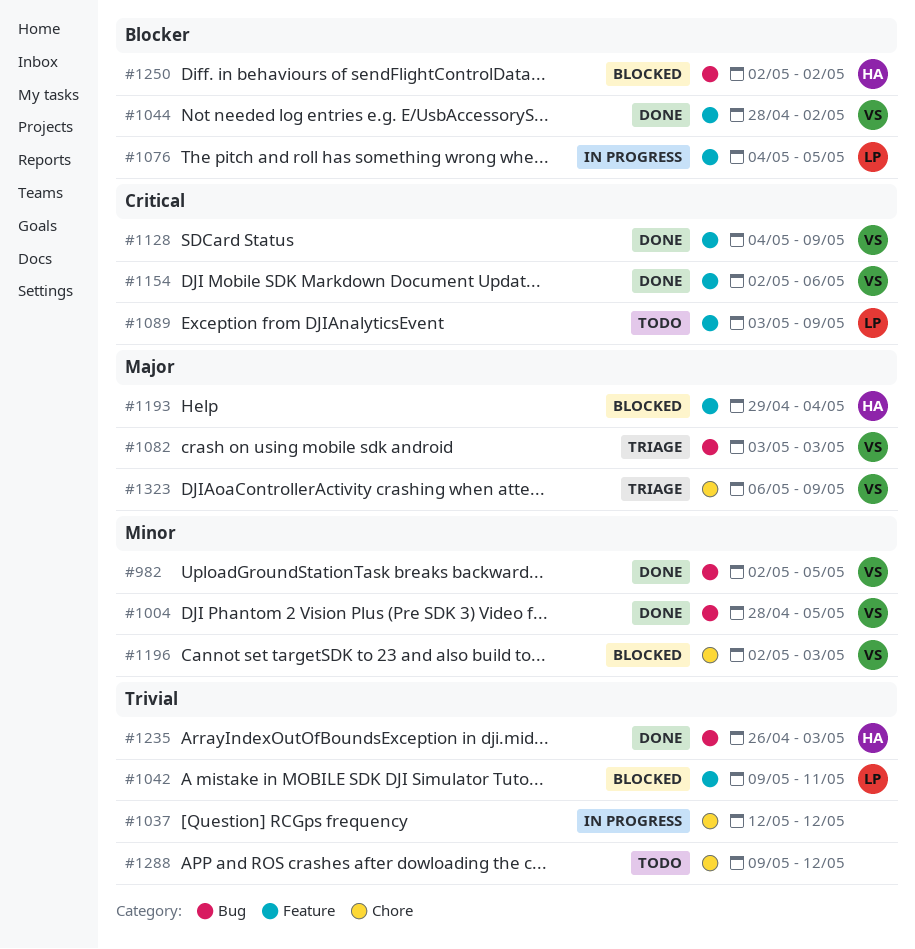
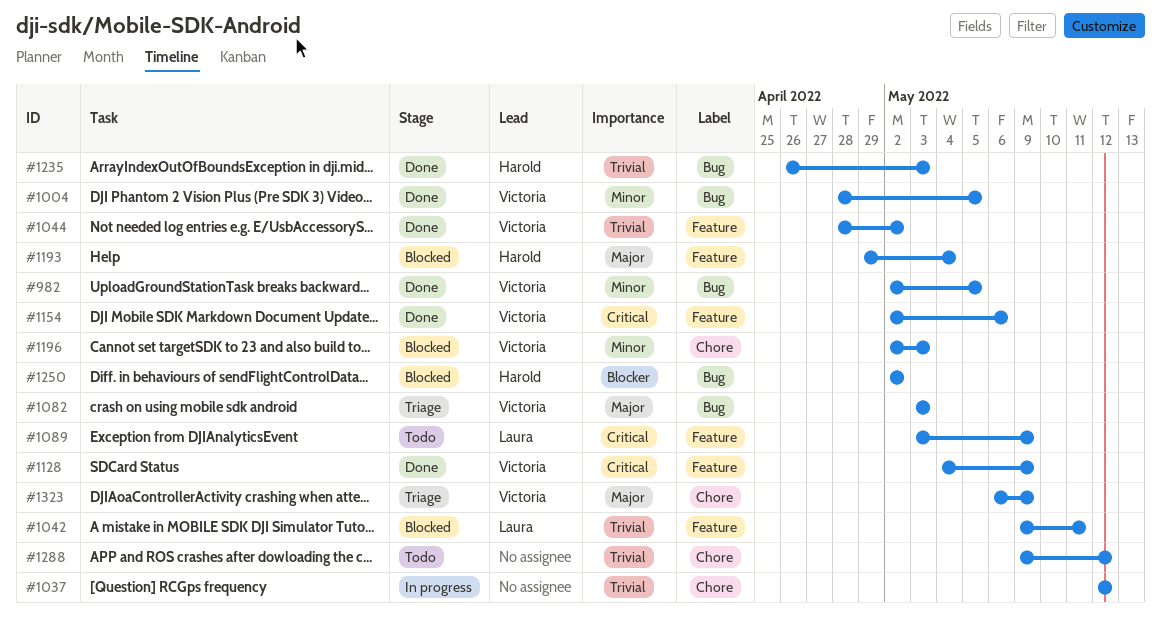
#1044, priority: Blocker -> Trivial
#1076: present -> none

